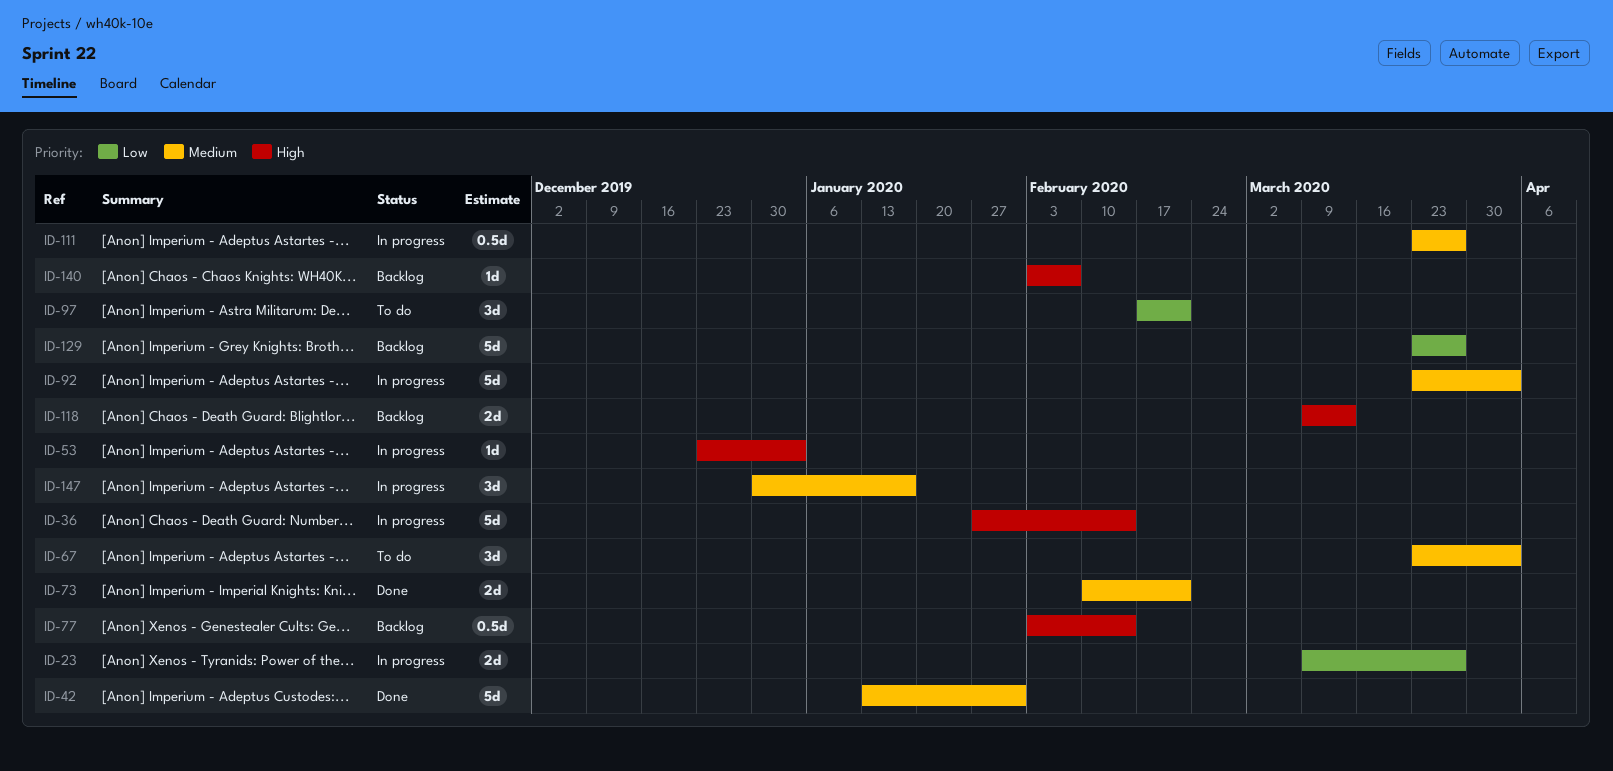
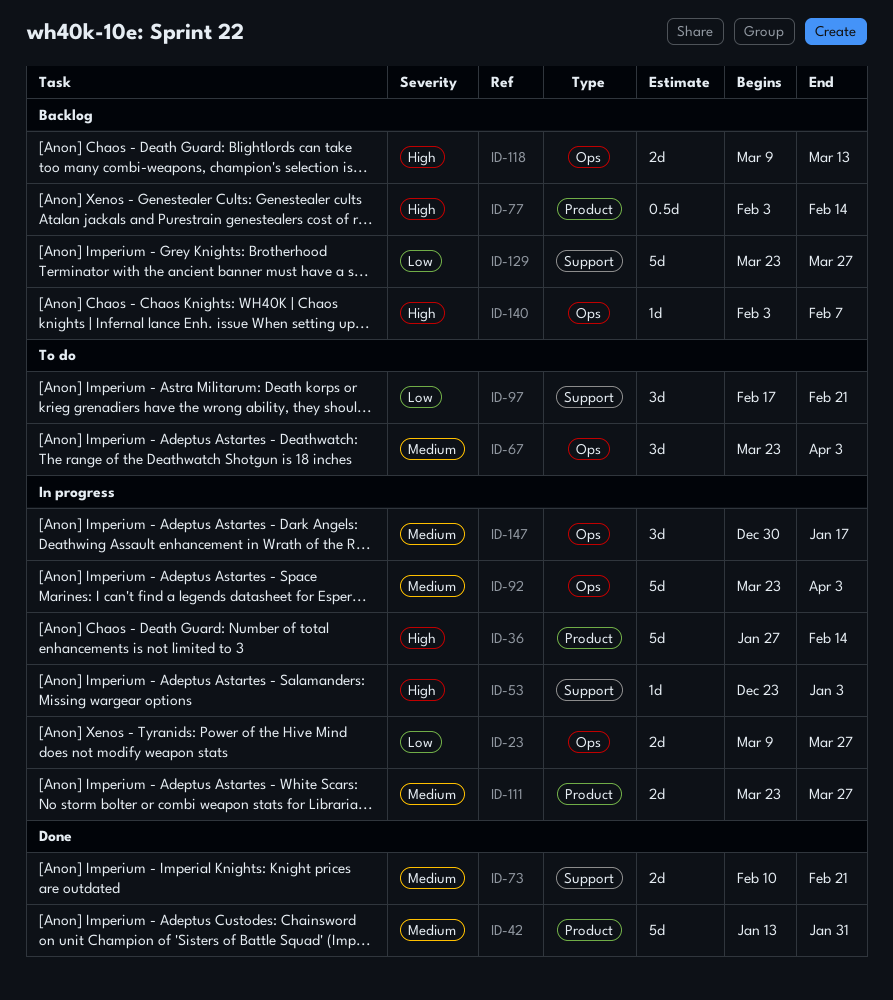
ID-111, estimate: 0.5d -> 2d

